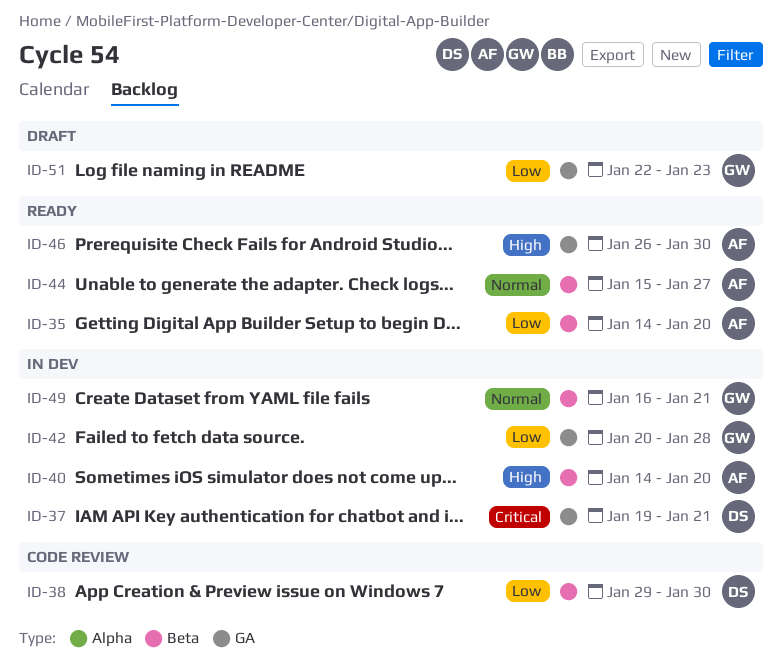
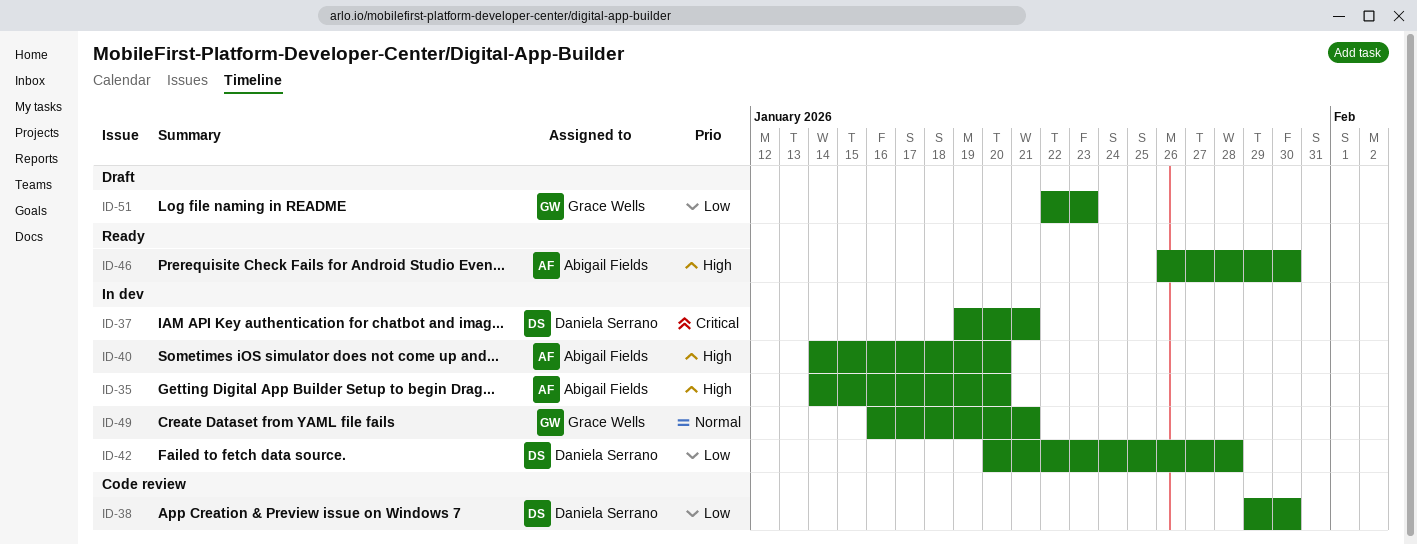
ID-35, status: Ready -> In dev
ID-35, priority: Low -> High
ID-42, owner: Grace Wells -> Daniela Serrano
ID-44: present -> none

